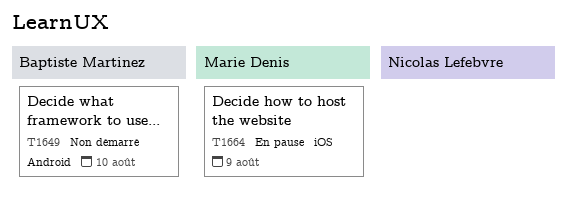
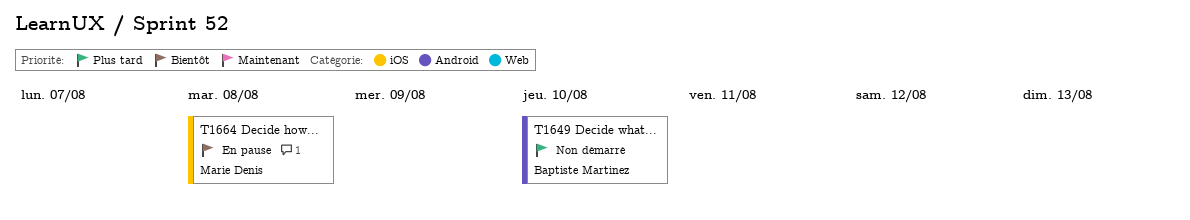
T1664, due: Aug 9 -> Aug 8

